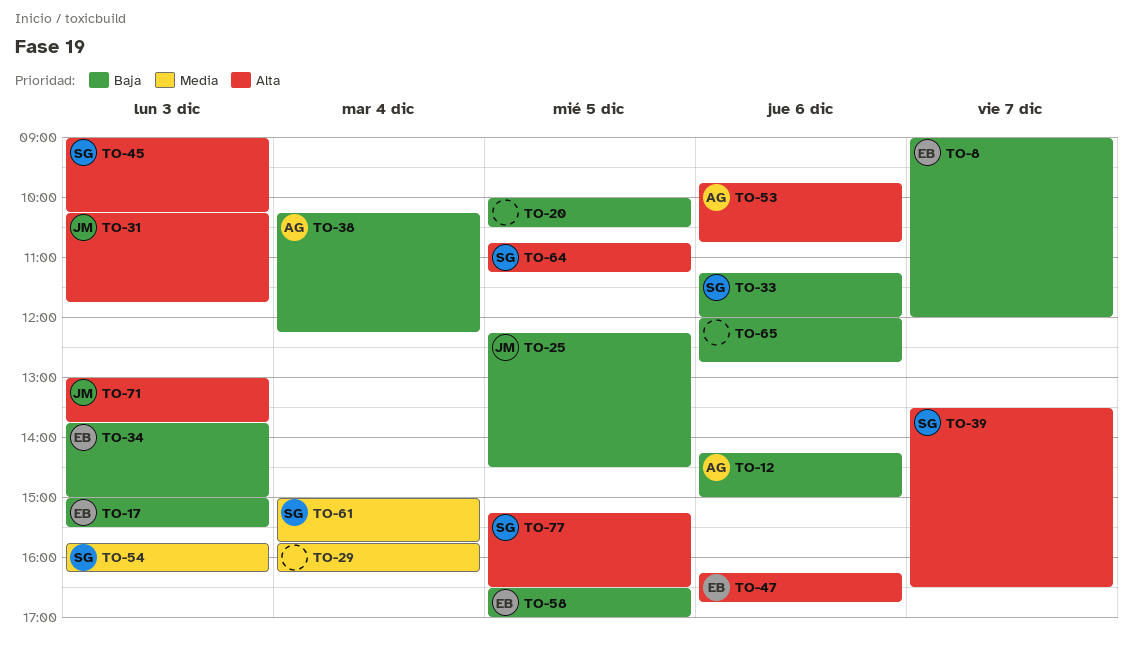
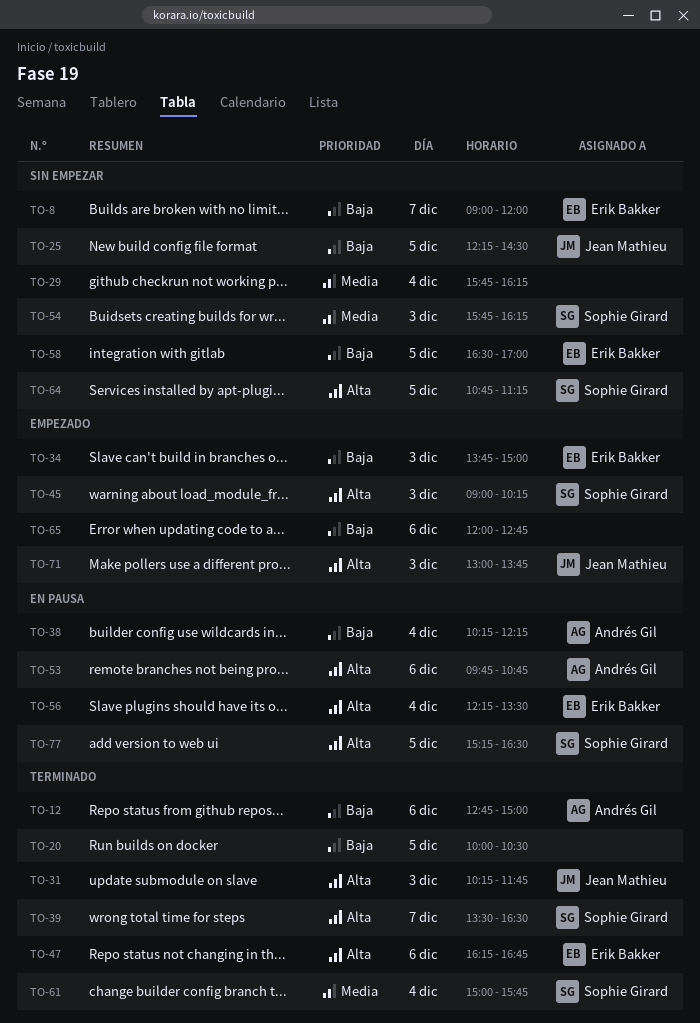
TO-12, begins: 14:15 -> 12:45
TO-17: present -> none
TO-33: present -> none
TO-56: none -> present

